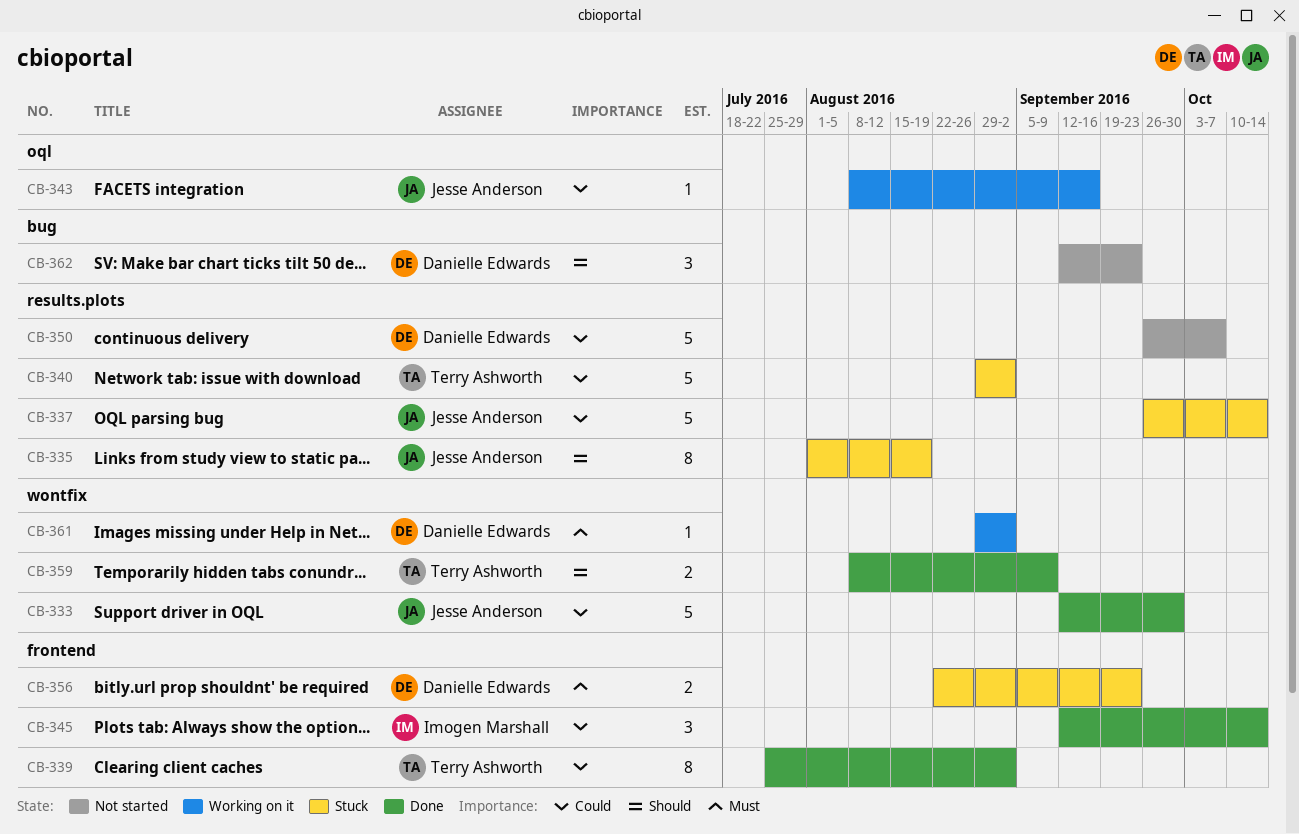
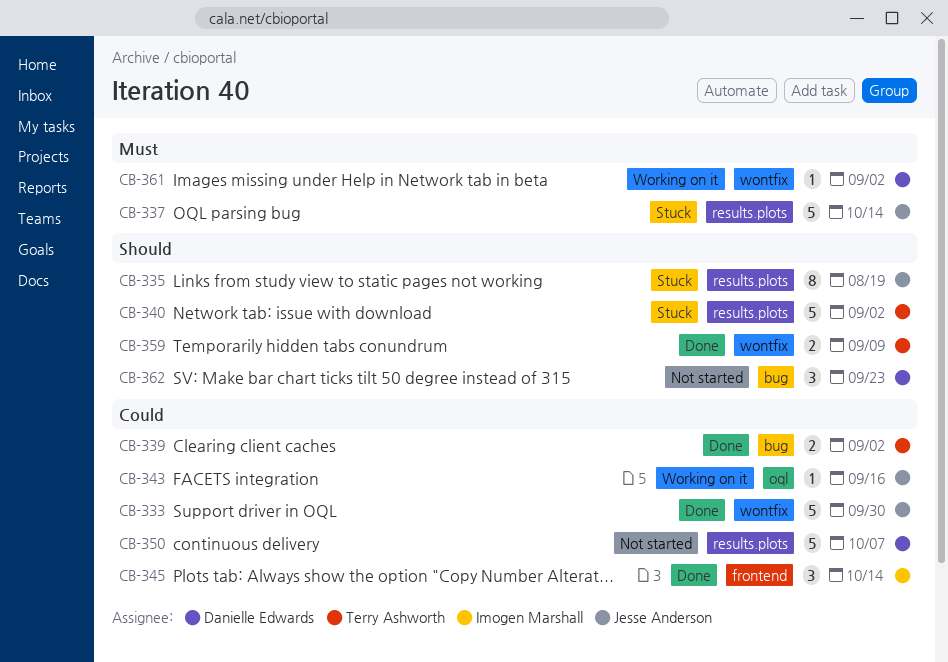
CB-337, priority: Could -> Must
CB-339, label: frontend -> bug
CB-339, estimate: 8 -> 2
CB-340, priority: Could -> Should
CB-356: present -> none

